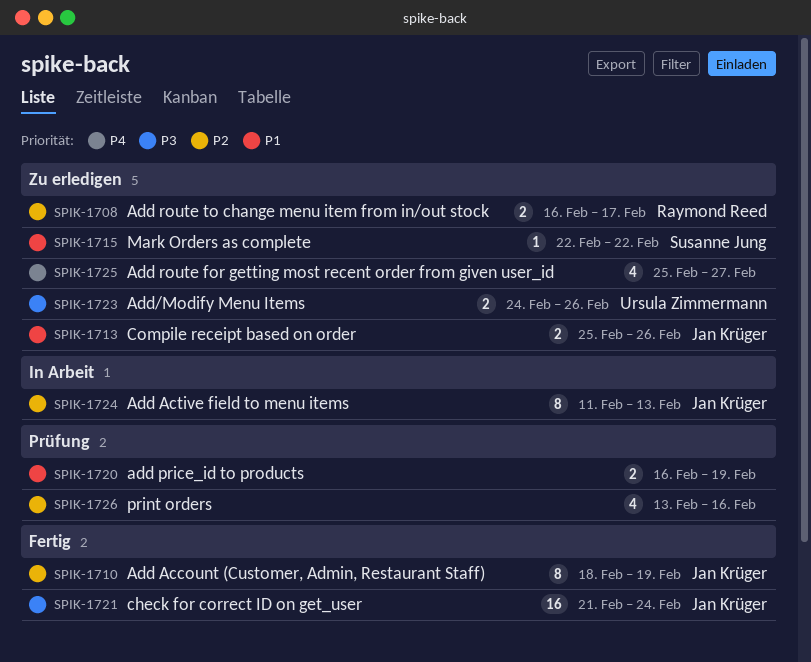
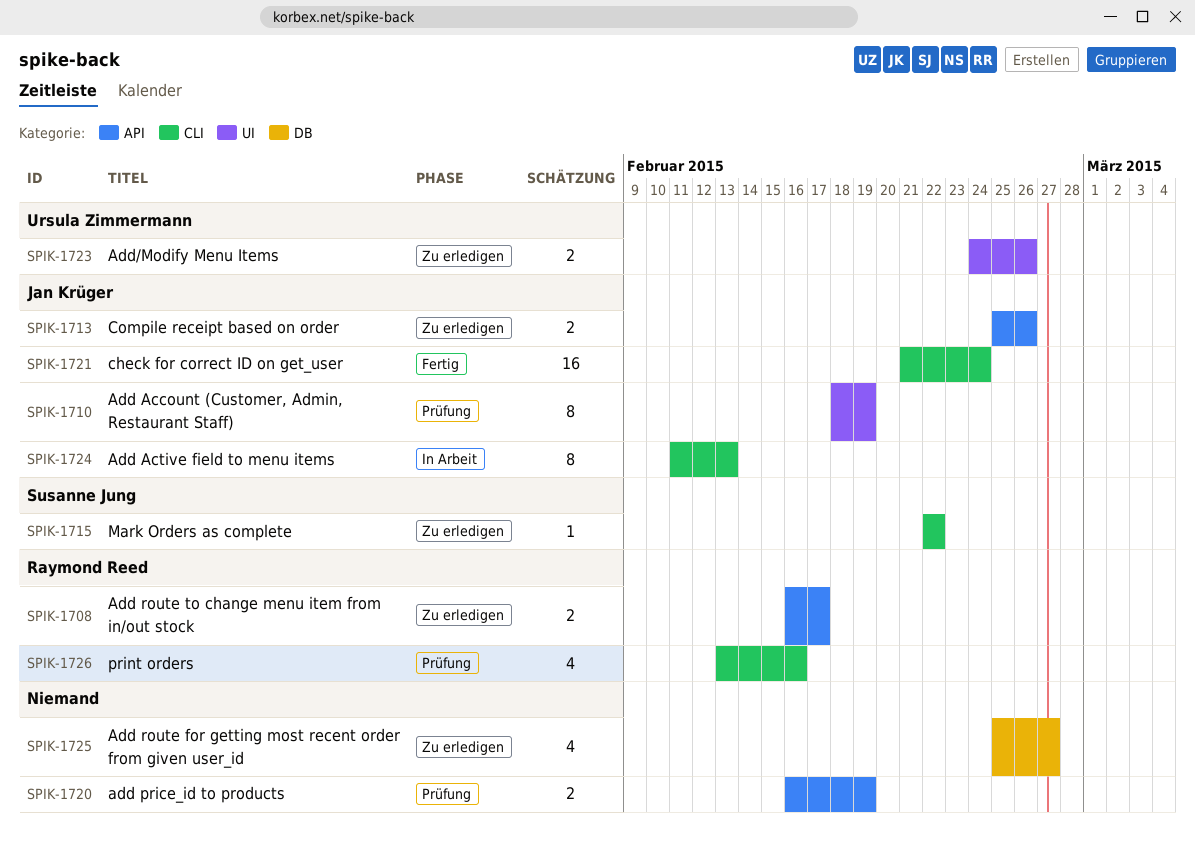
SPIK-1710, status: Fertig -> Prüfung
SPIK-1726, owner: none -> Raymond Reed

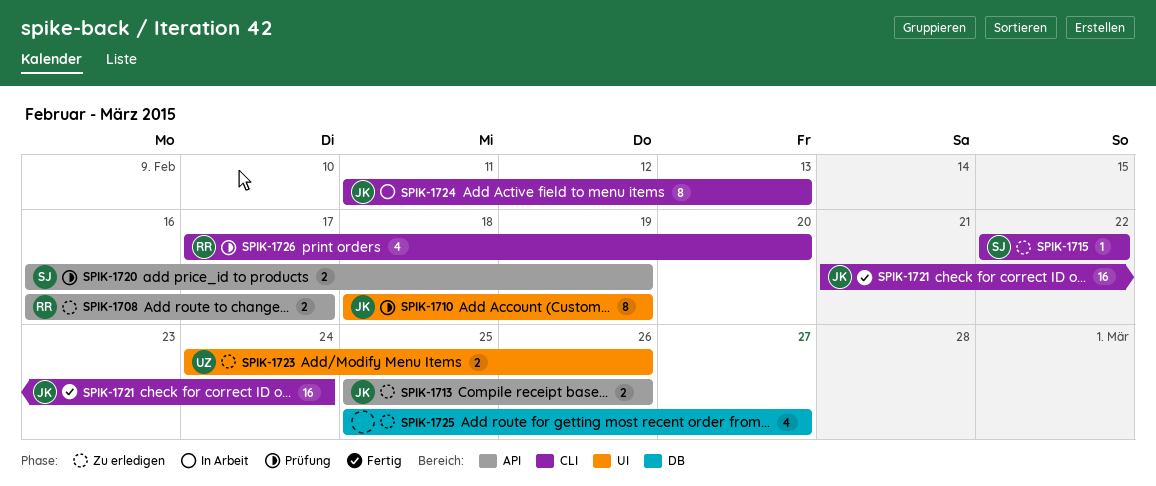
SPIK-1720, owner: none -> Susanne Jung
SPIK-1726, start: Feb 13 -> Feb 17
SPIK-1726, due: Feb 16 -> Feb 20

